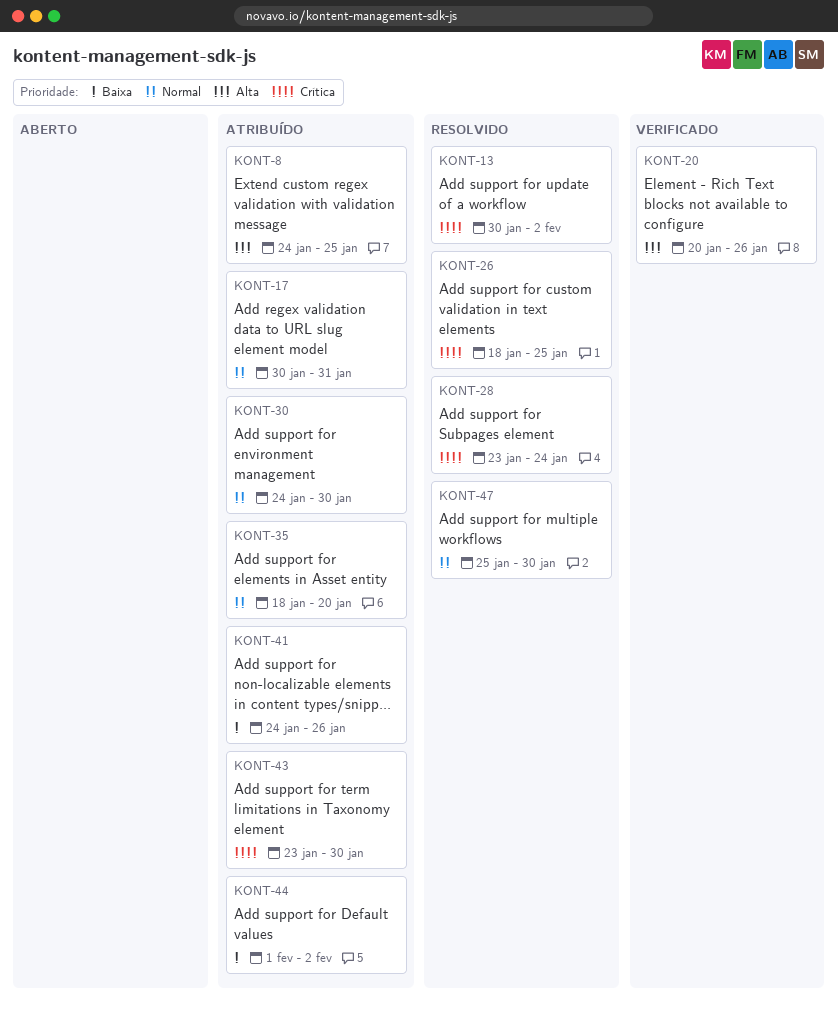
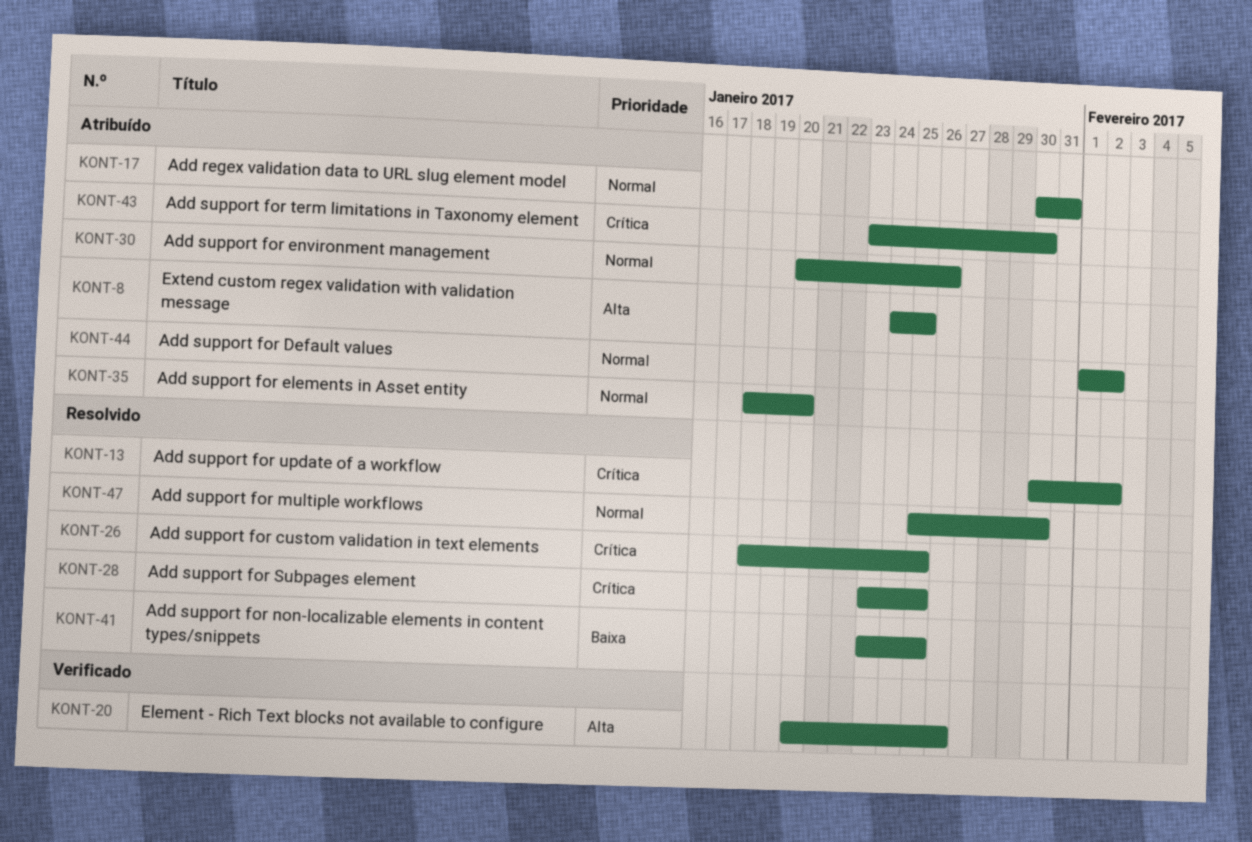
KONT-28, due: Jan 24 -> Jan 25
KONT-30, start: Jan 24 -> Jan 20
KONT-30, due: Jan 30 -> Jan 26
KONT-41, status: Atribuído -> Resolvido
KONT-41, start: Jan 24 -> Jan 23
KONT-41, due: Jan 26 -> Jan 25
KONT-44, priority: Baixa -> Normal

